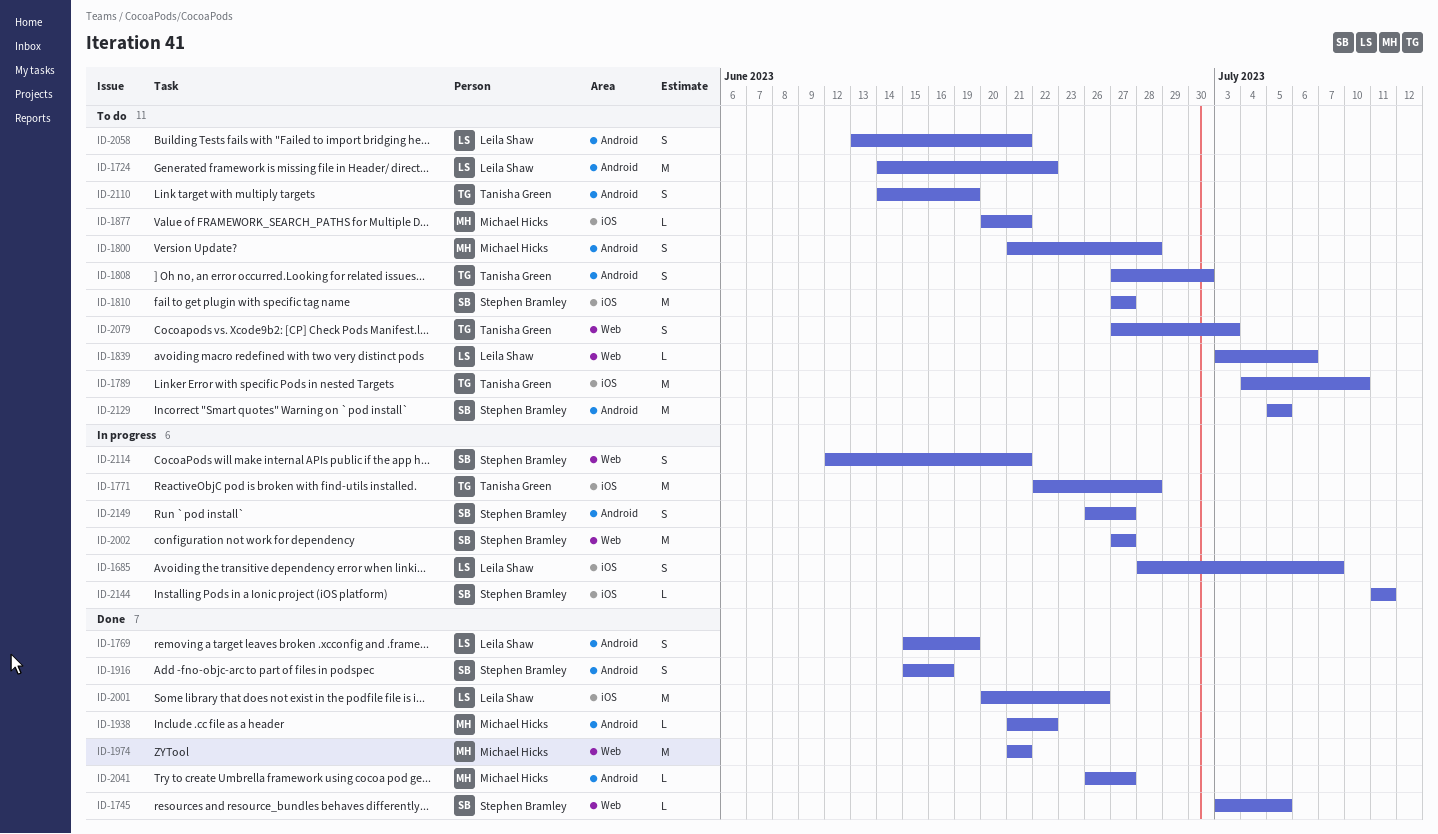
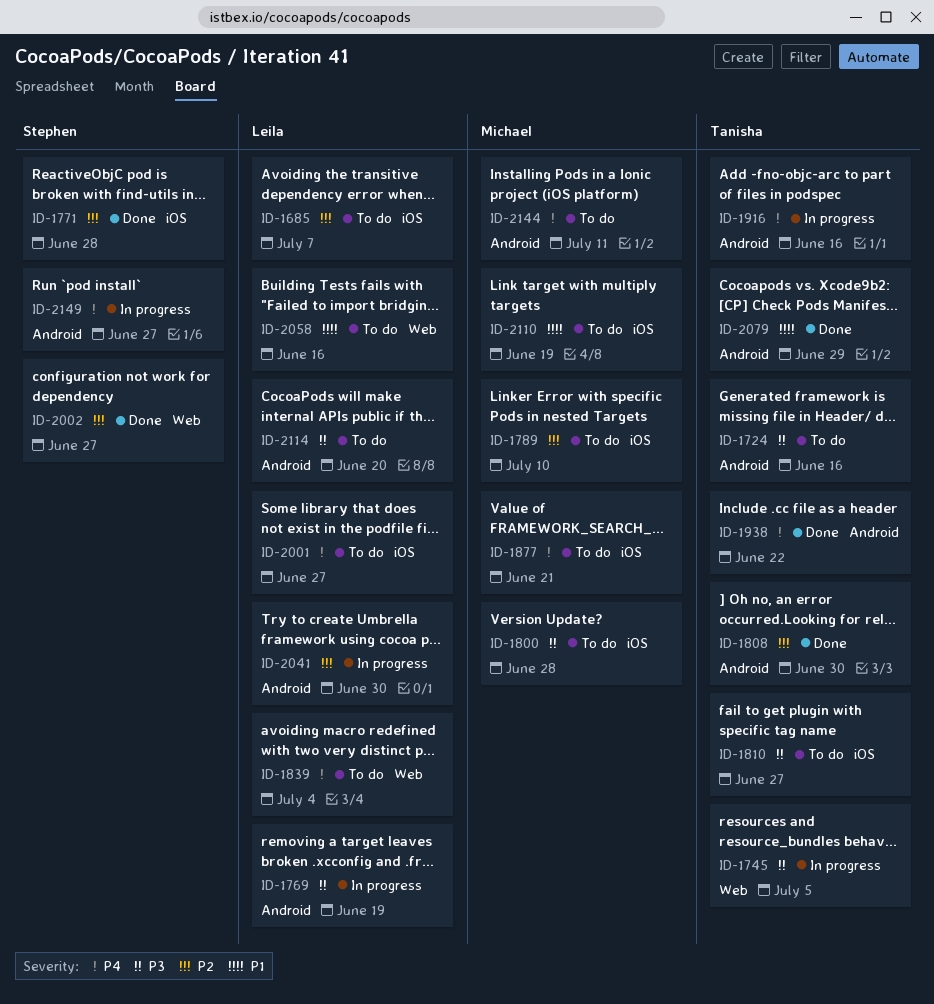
ID-1685, status: In progress -> To do
ID-1724, owner: Leila Shaw -> Tanisha Green
ID-1724, due: Jun 22 -> Jun 16
ID-1745, status: Done -> In progress
ID-1745, owner: Stephen Bramley -> Tanisha Green
ID-1769, status: Done -> In progress
ID-1771, status: In progress -> Done
ID-1771, owner: Tanisha Green -> Stephen Bramley
ID-1789, owner: Tanisha Green -> Michael Hicks
ID-1800, label: Android -> iOS
ID-1808, status: To do -> Done
ID-1810, owner: Stephen Bramley -> Tanisha Green
ID-1839, due: Jul 6 -> Jul 4
ID-1916, status: Done -> In progress
ID-1916, owner: Stephen Bramley -> Tanisha Green
ID-1938, owner: Michael Hicks -> Tanisha Green
ID-1974: present -> none
ID-2001, status: Done -> To do
ID-2001, due: Jun 26 -> Jun 27
ID-2002, status: In progress -> Done
ID-2041, status: Done -> In progress
ID-2041, owner: Michael Hicks -> Leila Shaw
ID-2041, due: Jun 27 -> Jun 30
ID-2058, label: Android -> Web
ID-2058, due: Jun 21 -> Jun 16
ID-2079, status: To do -> Done
ID-2079, label: Web -> Android
ID-2079, due: Jul 3 -> Jun 29
ID-2110, owner: Tanisha Green -> Michael Hicks
ID-2110, label: Android -> iOS
ID-2114, status: In progress -> To do
ID-2114, owner: Stephen Bramley -> Leila Shaw
ID-2114, label: Web -> Android
ID-2114, due: Jun 21 -> Jun 20
ID-2129: present -> none
ID-2144, status: In progress -> To do
ID-2144, owner: Stephen Bramley -> Michael Hicks
ID-2144, label: iOS -> Android

